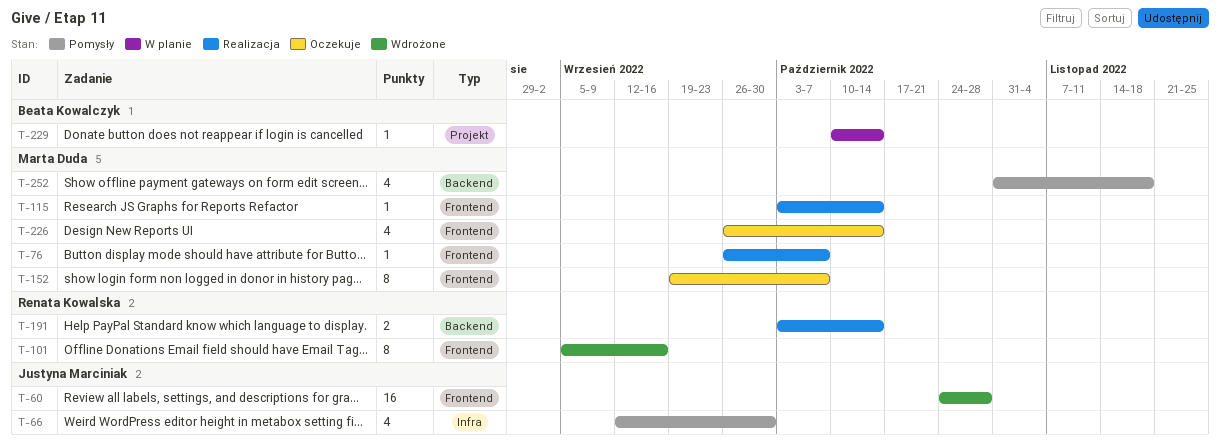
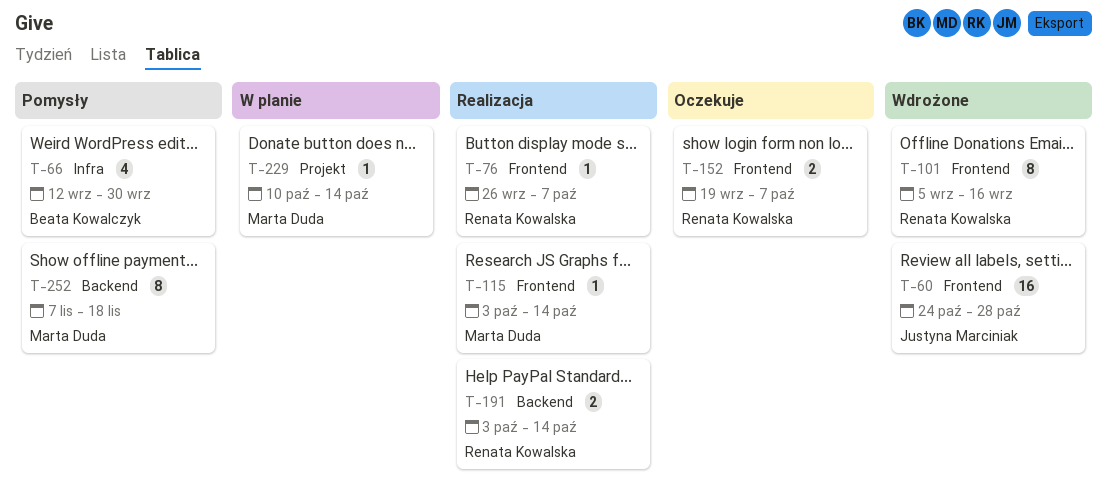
T-66, owner: Justyna Marciniak -> Beata Kowalczyk
T-76, owner: Marta Duda -> Renata Kowalska
T-152, owner: Marta Duda -> Renata Kowalska
T-152, estimate: 8 -> 2
T-226: present -> none
T-229, owner: Beata Kowalczyk -> Marta Duda
T-252, estimate: 4 -> 8
T-252, start: Oct 31 -> Nov 7

